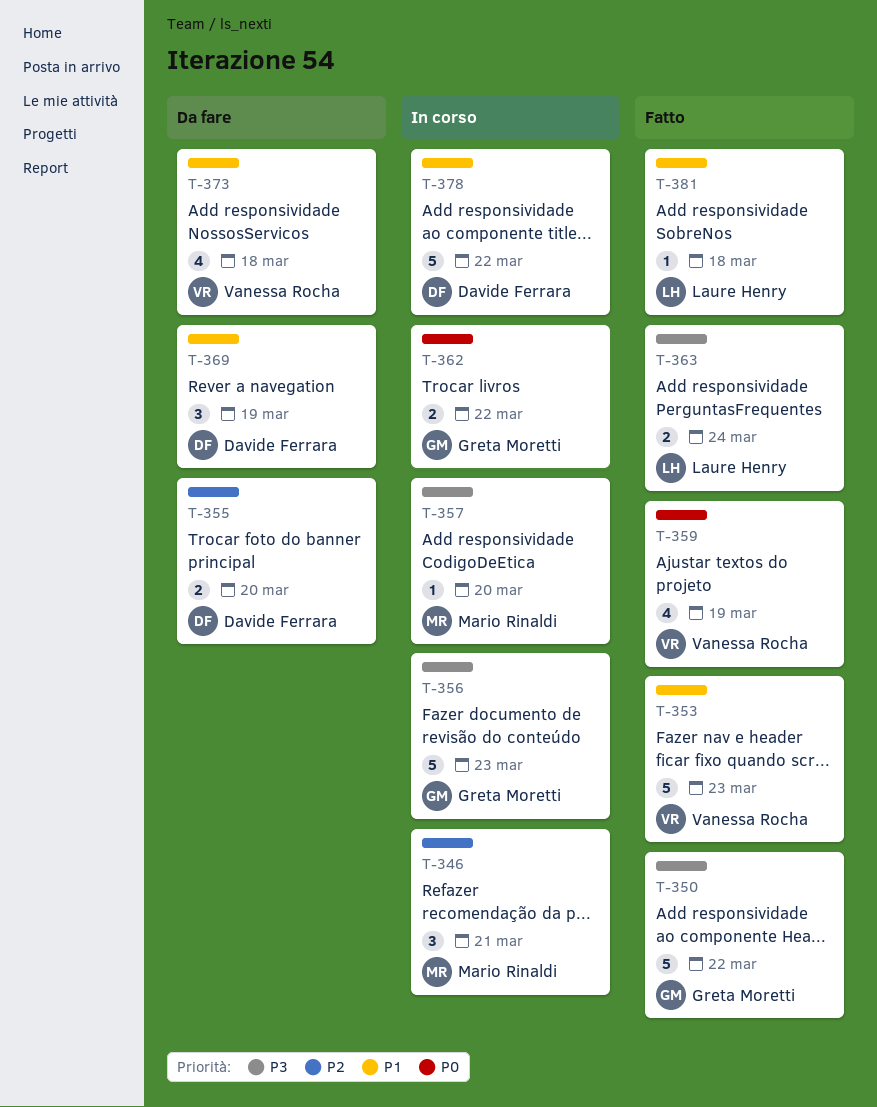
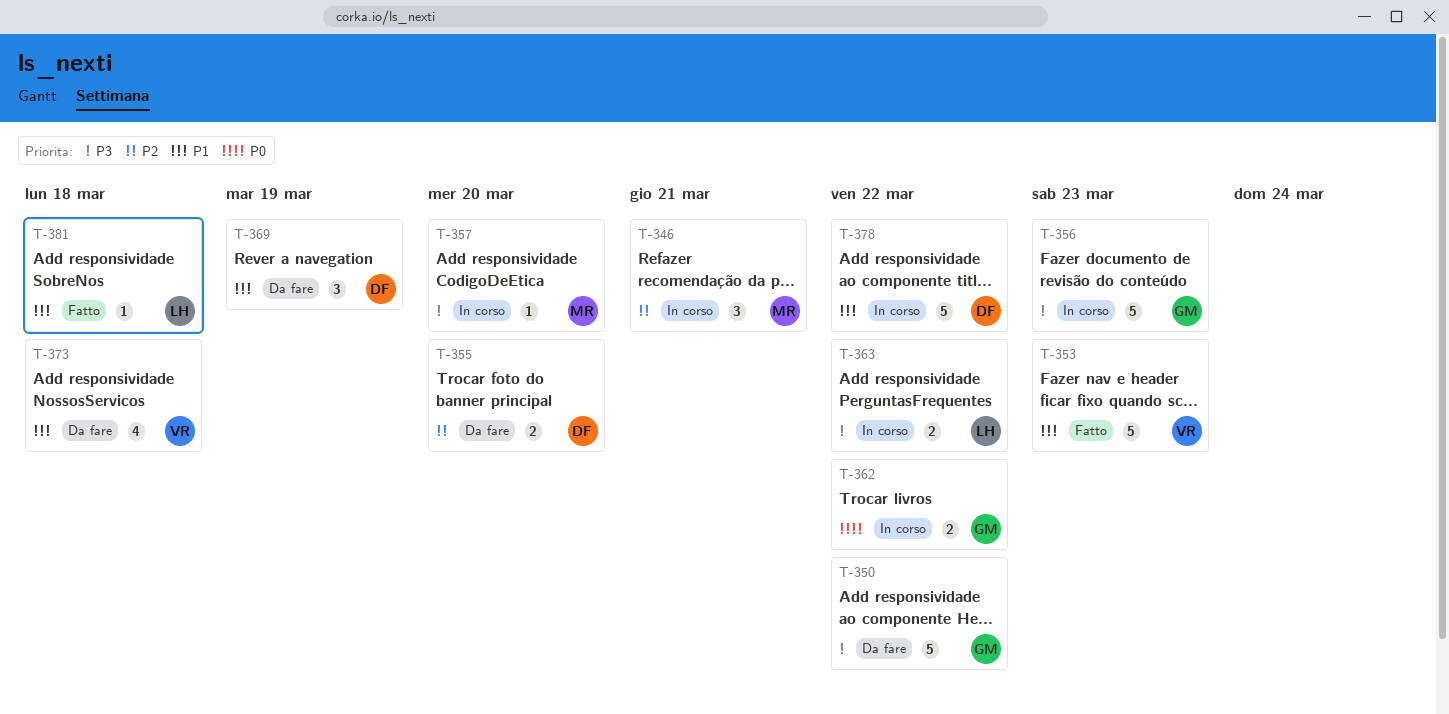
T-350, status: Fatto -> Da fare
T-359: present -> none
T-363, status: Fatto -> In corso
T-363, due: Mar 24 -> Mar 22

